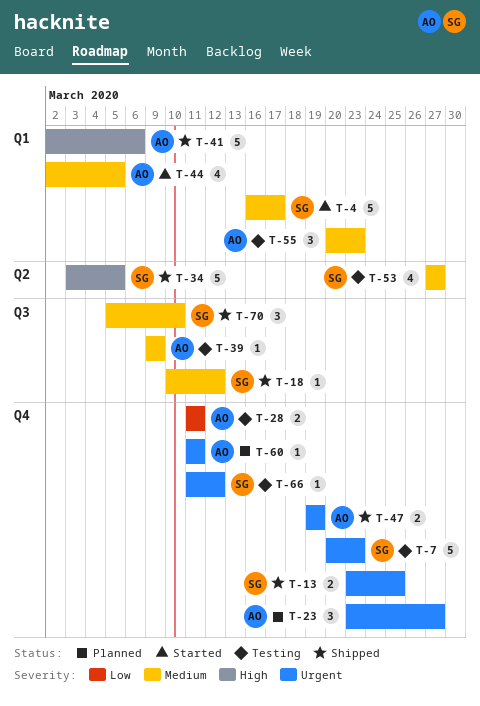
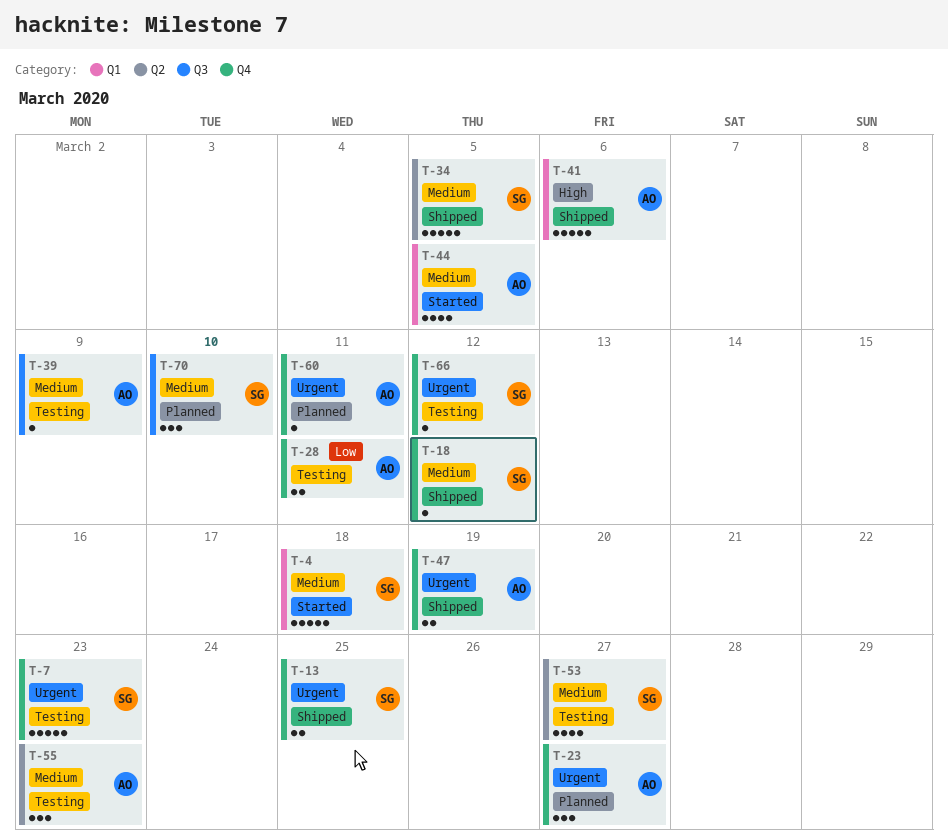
T-4, due: Mar 17 -> Mar 18
T-18, label: Q3 -> Q4
T-34, priority: High -> Medium
T-55, label: Q1 -> Q2
T-70, status: Shipped -> Planned

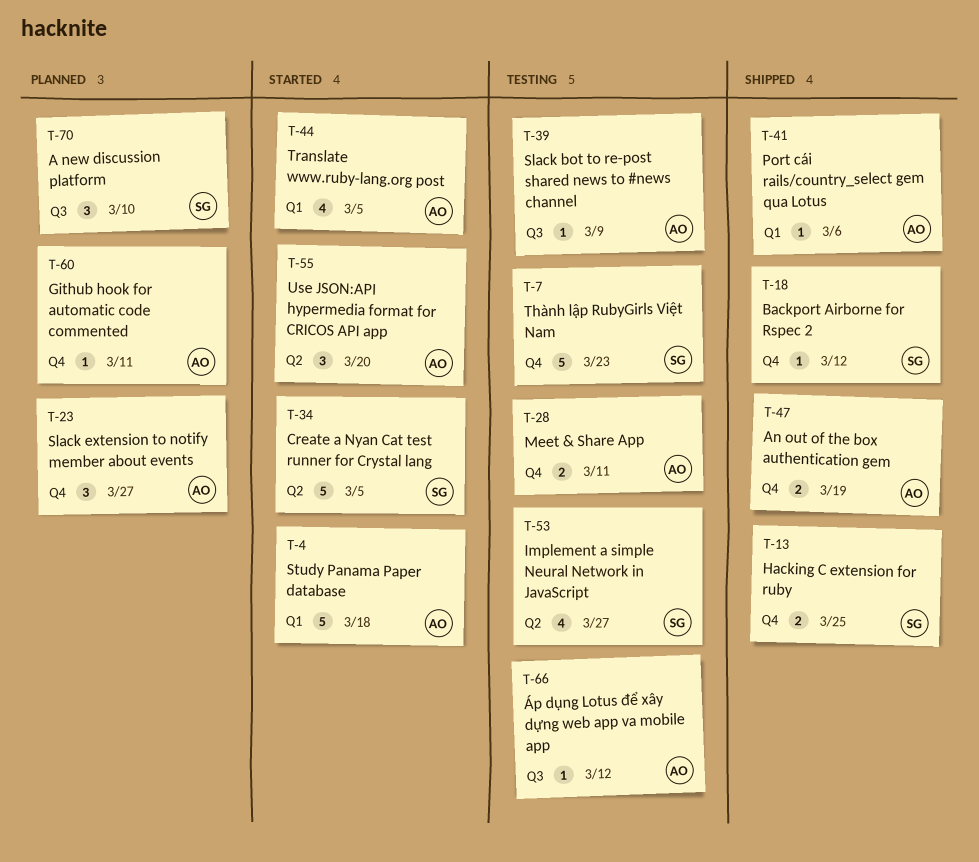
T-4, owner: SG -> AO
T-34, status: Shipped -> Started
T-41, estimate: 5 -> 1
T-55, status: Testing -> Started
T-55, due: Mar 23 -> Mar 20
T-66, owner: SG -> AO
T-66, label: Q4 -> Q3

